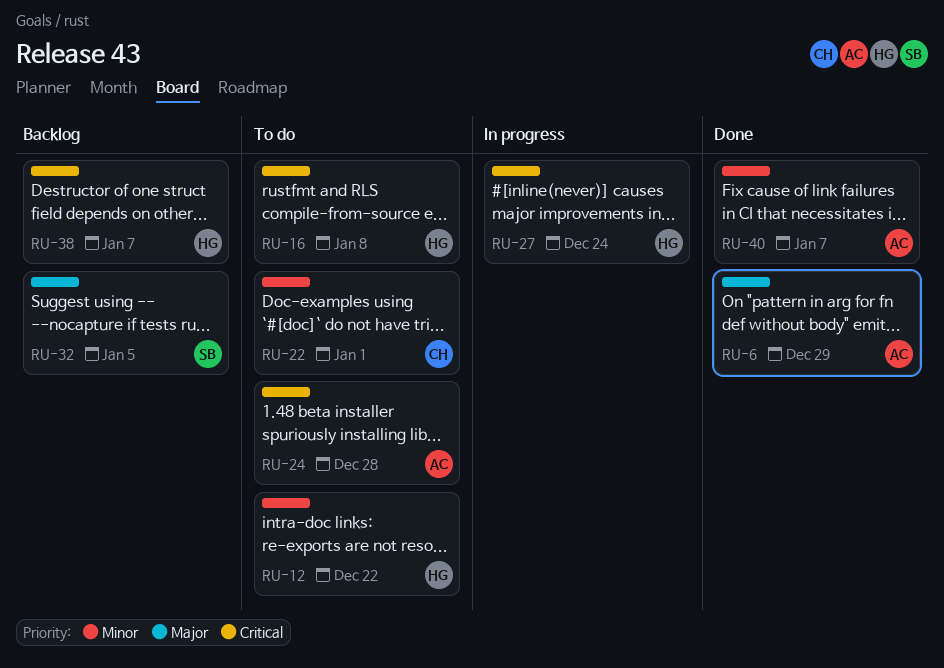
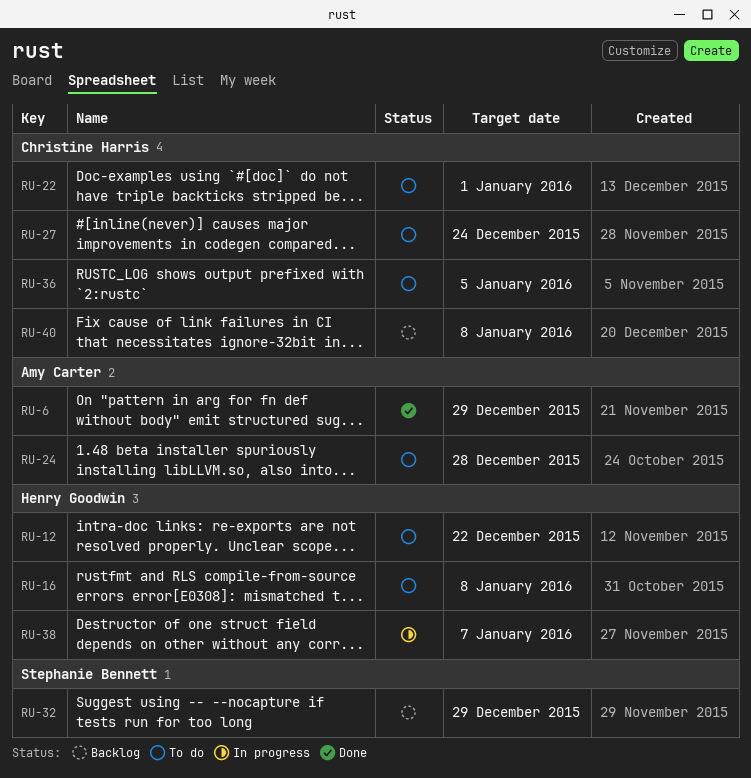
RU-27, status: In progress -> To do
RU-27, owner: Henry Goodwin -> Christine Harris
RU-32, due: Jan 5 -> Dec 29
RU-36: none -> present
RU-38, status: Backlog -> In progress
RU-40, status: Done -> Backlog
RU-40, owner: Amy Carter -> Christine Harris
RU-40, due: Jan 7 -> Jan 8

